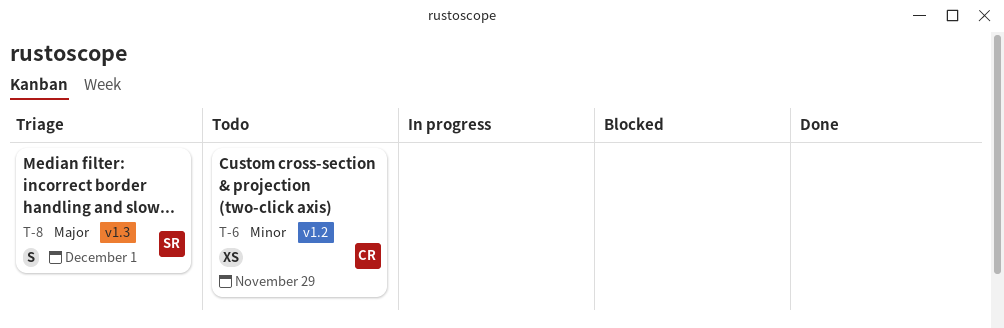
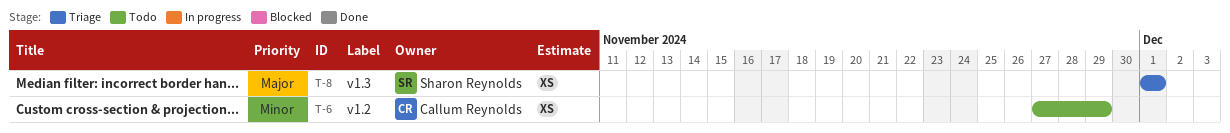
T-8, estimate: S -> XS

